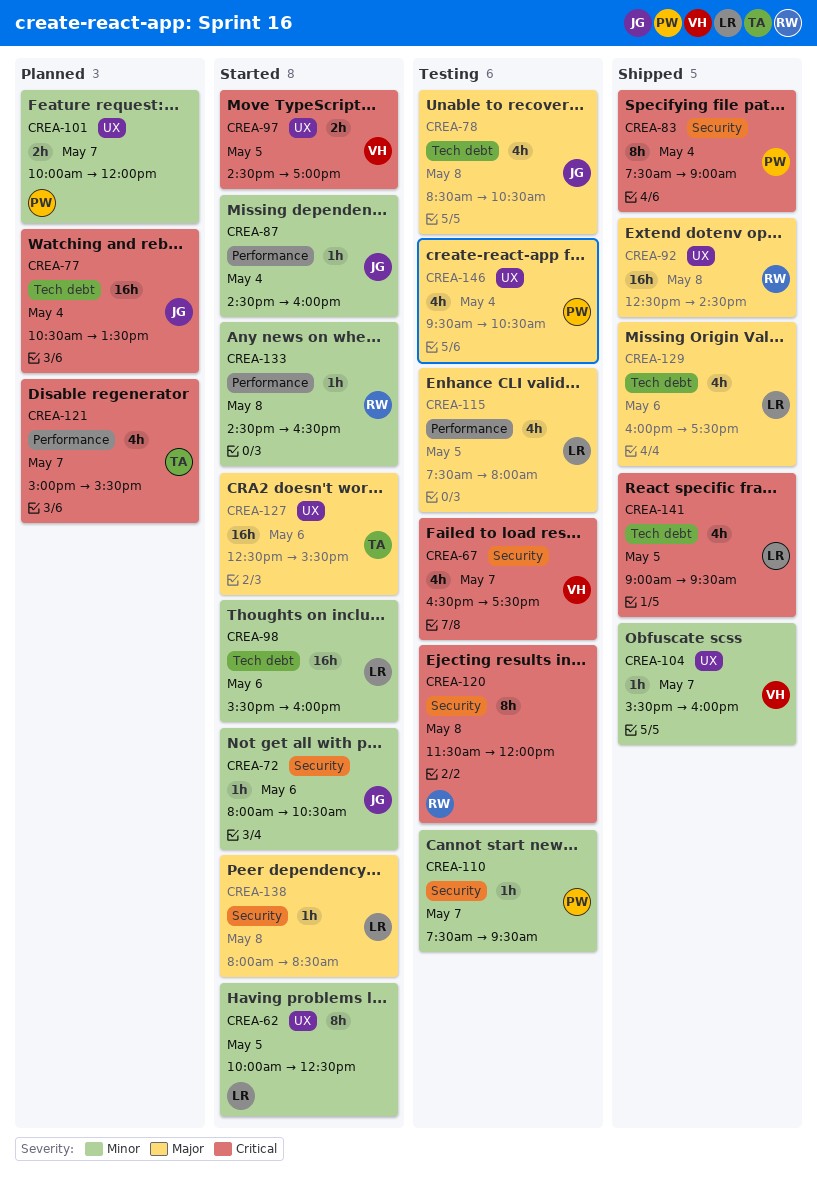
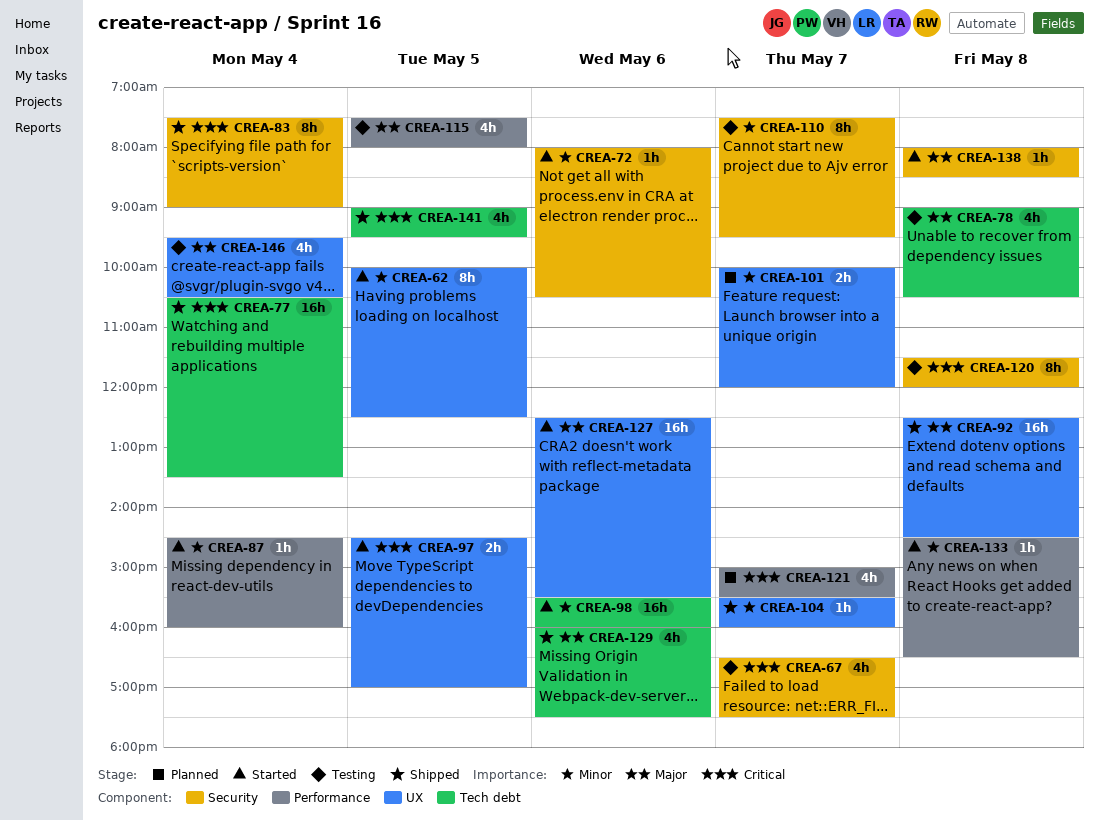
CREA-77, status: Planned -> Shipped
CREA-78, begins: 08:30 -> 09:00
CREA-110, estimate: 1h -> 8h

